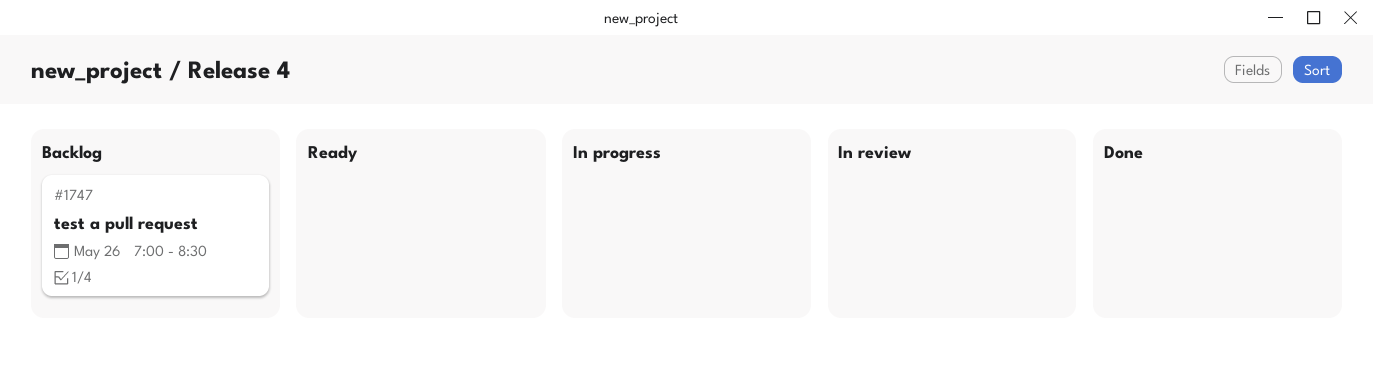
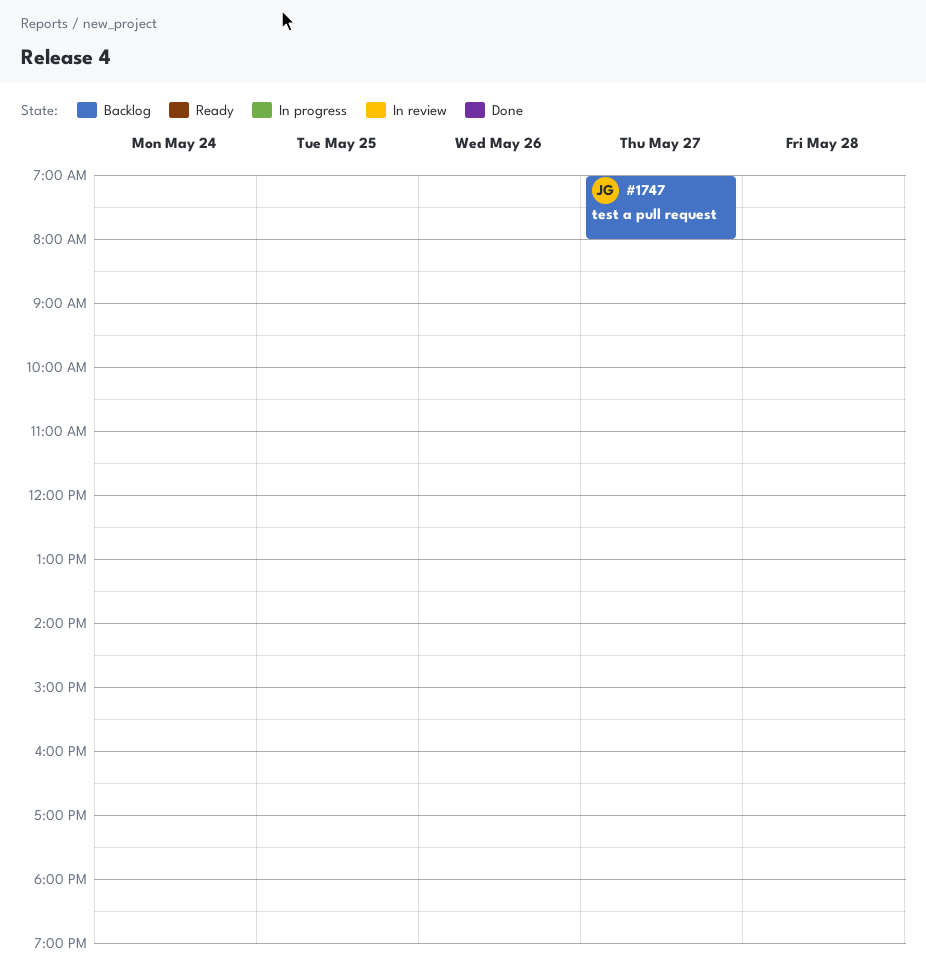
#1747, day: May 26 -> May 27
#1747, ends: 08:30 -> 08:00

